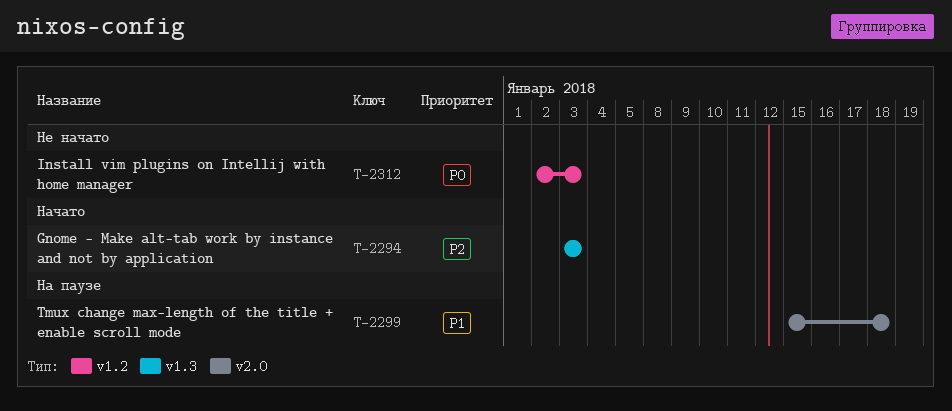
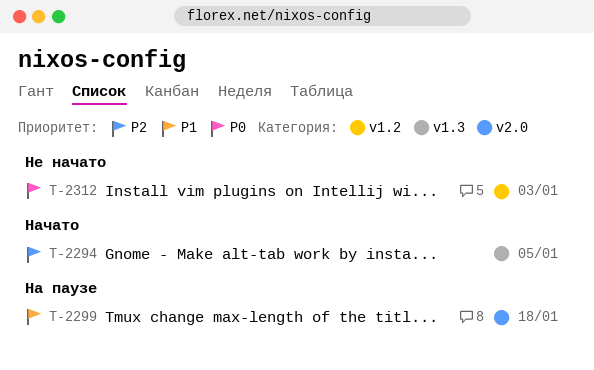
T-2294, due: Jan 3 -> Jan 5

